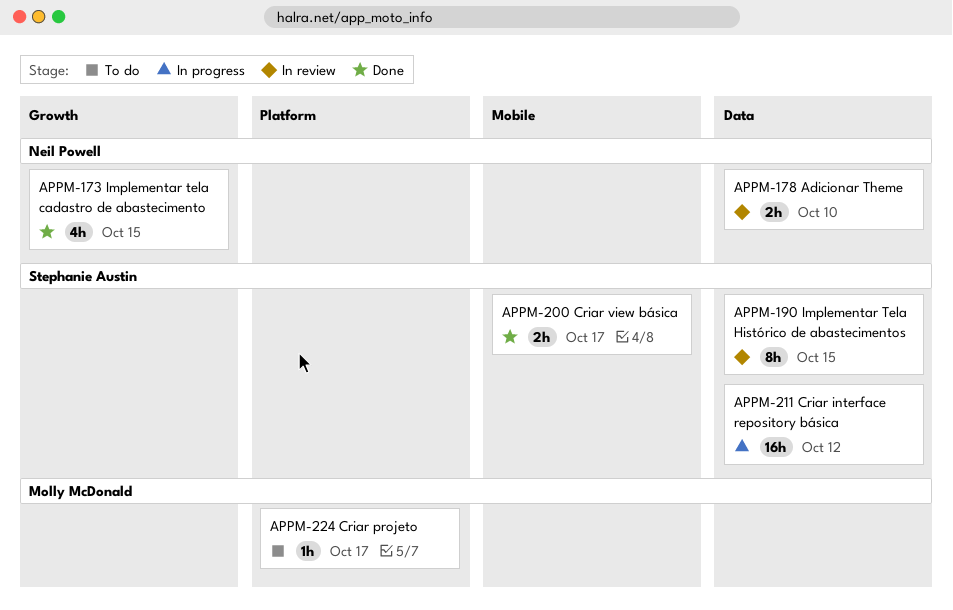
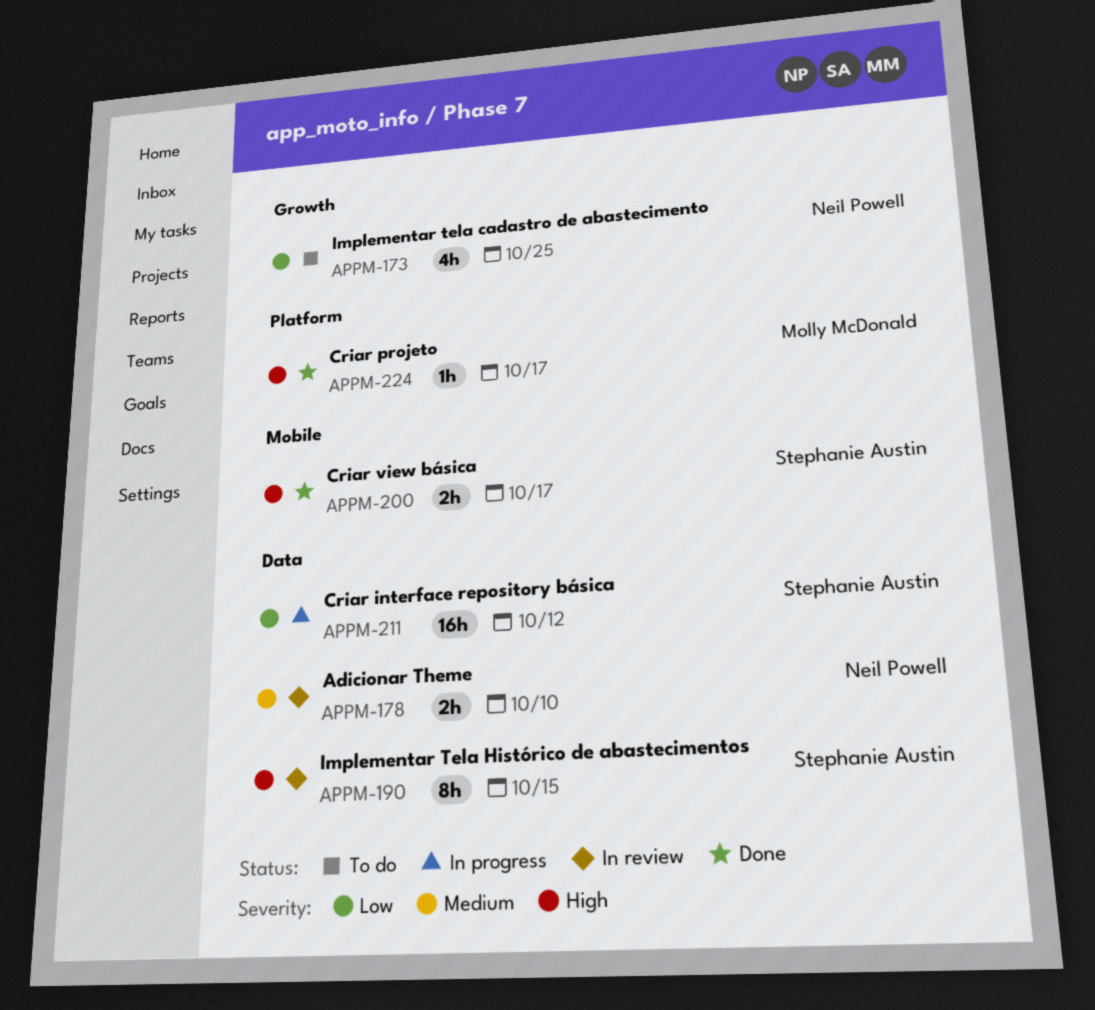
APPM-173, status: Done -> To do
APPM-173, due: Oct 15 -> Oct 25
APPM-224, status: To do -> Done

